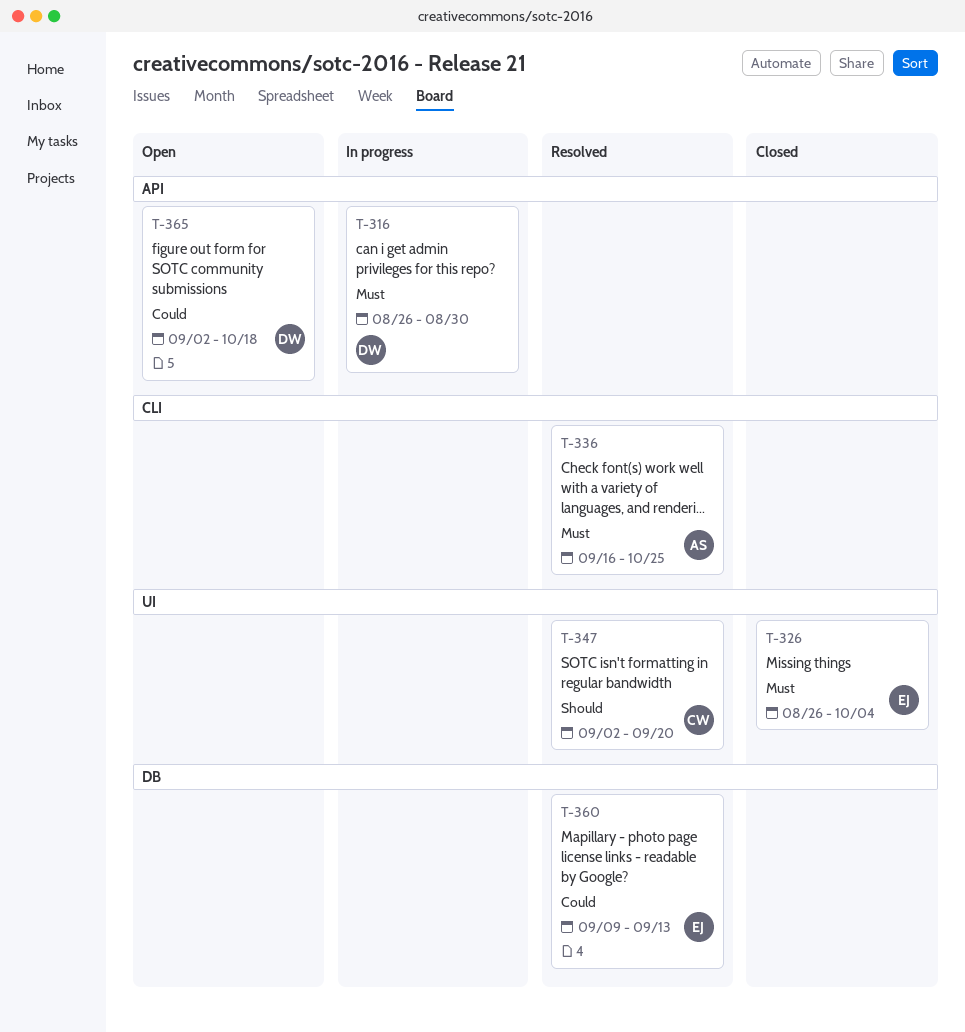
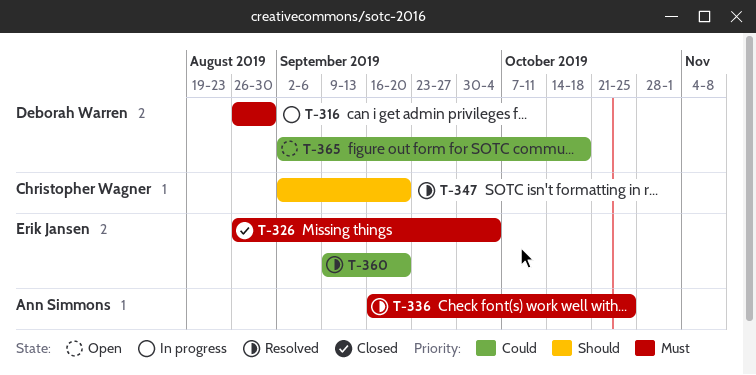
T-360, due: Sep 13 -> Sep 20

